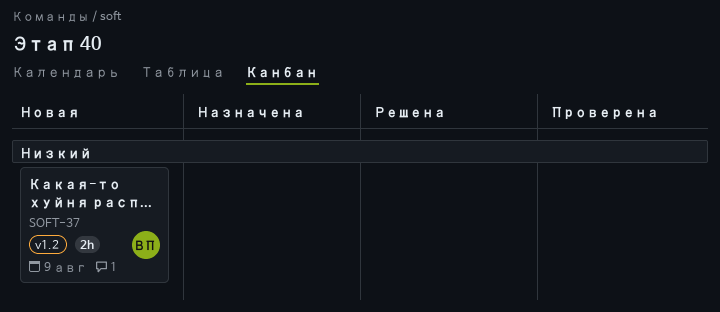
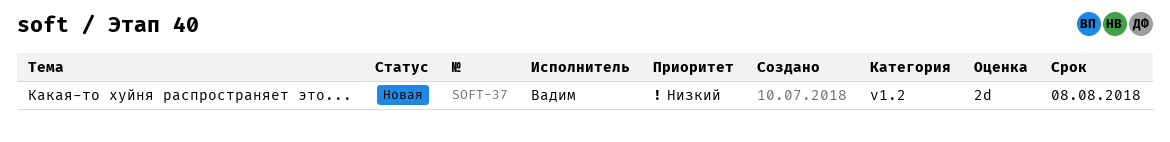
SOFT-37, estimate: 2h -> 2d
SOFT-37, due: Aug 9 -> Aug 8

